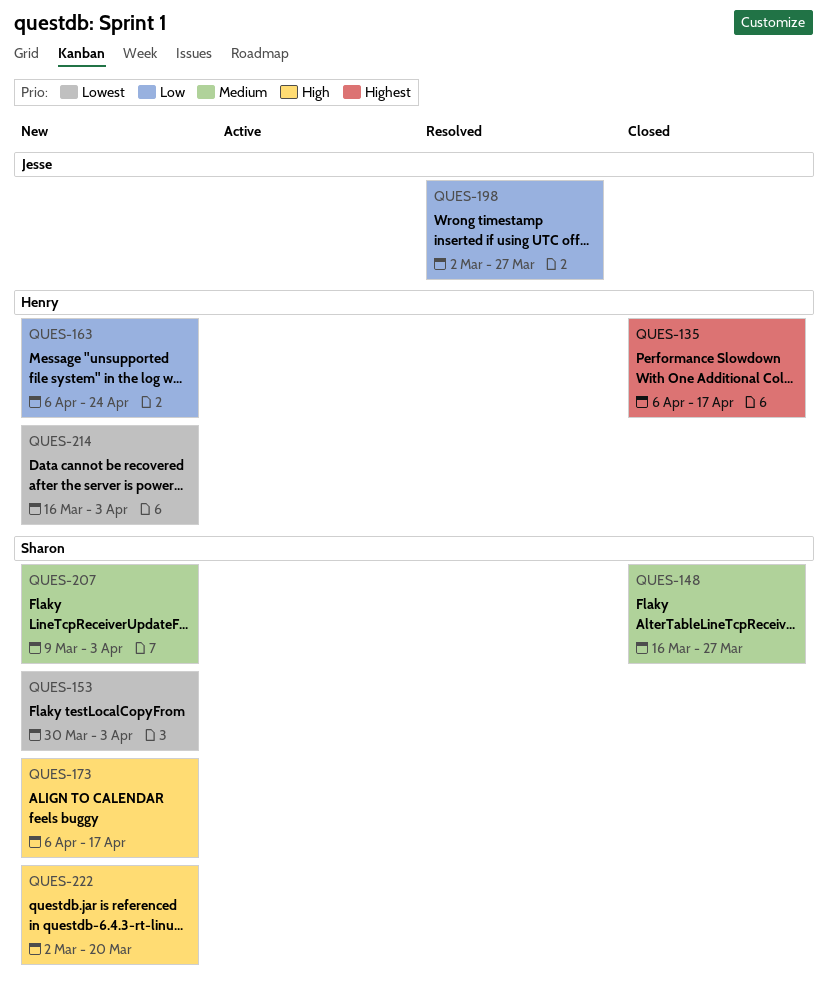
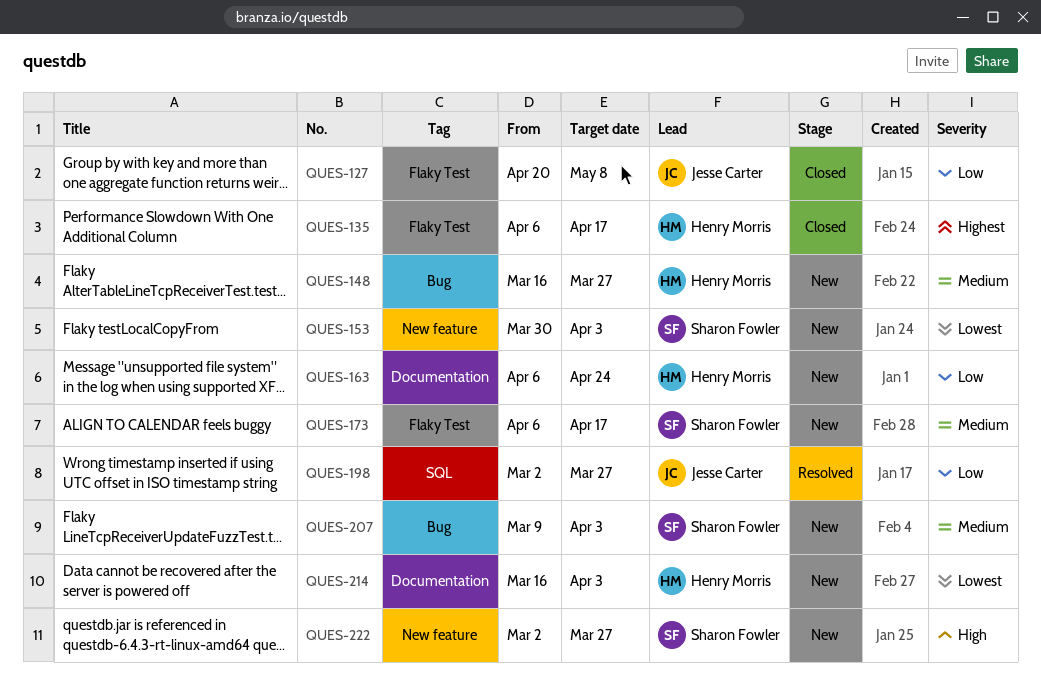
QUES-127: none -> present
QUES-148, status: Closed -> New
QUES-148, owner: Sharon Fowler -> Henry Morris
QUES-173, priority: High -> Medium
QUES-222, due: Mar 20 -> Mar 27

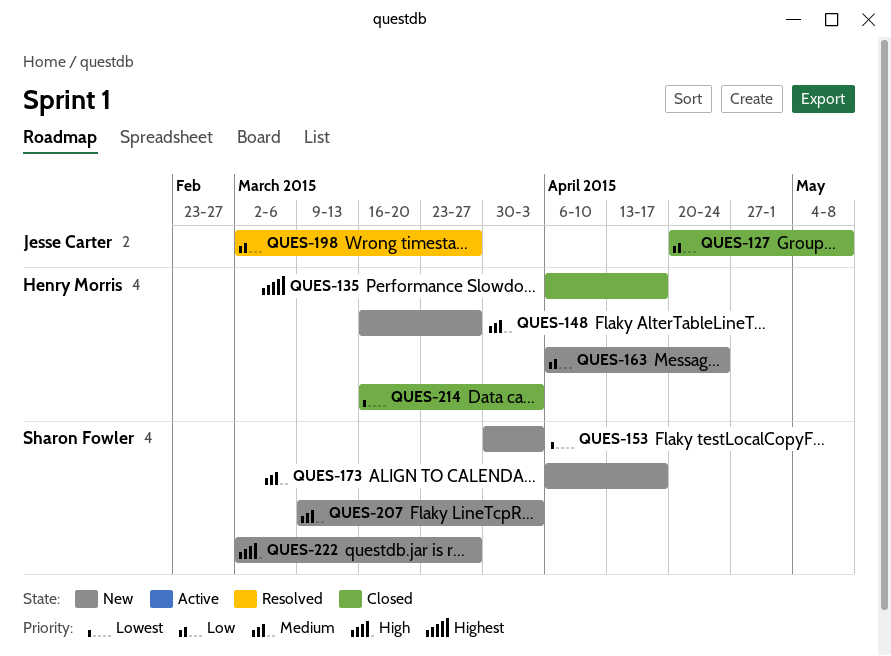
QUES-214, status: New -> Closed

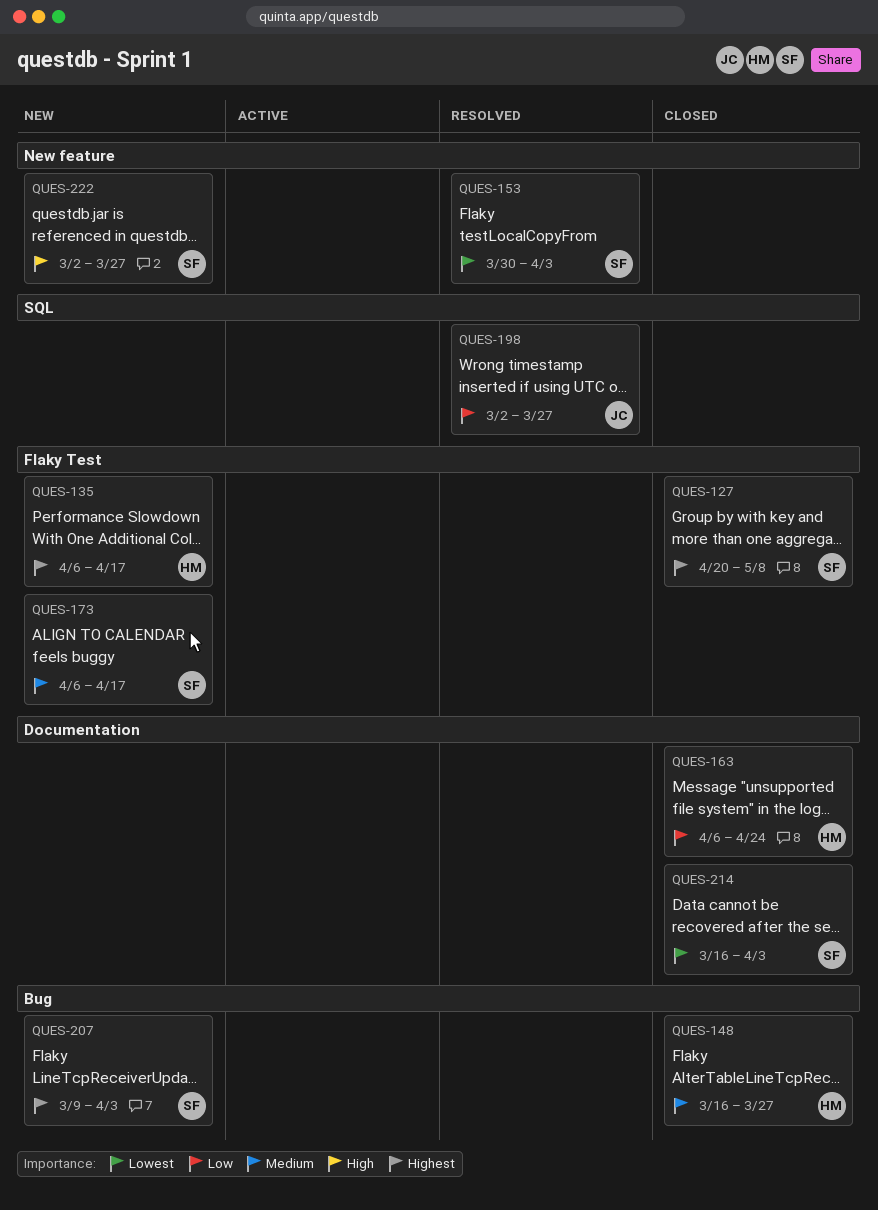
QUES-127, owner: Jesse Carter -> Sharon Fowler
QUES-127, priority: Low -> Highest
QUES-135, status: Closed -> New
QUES-148, status: New -> Closed
QUES-153, status: New -> Resolved
QUES-163, status: New -> Closed
QUES-207, priority: Medium -> Highest
QUES-214, owner: Henry Morris -> Sharon Fowler

